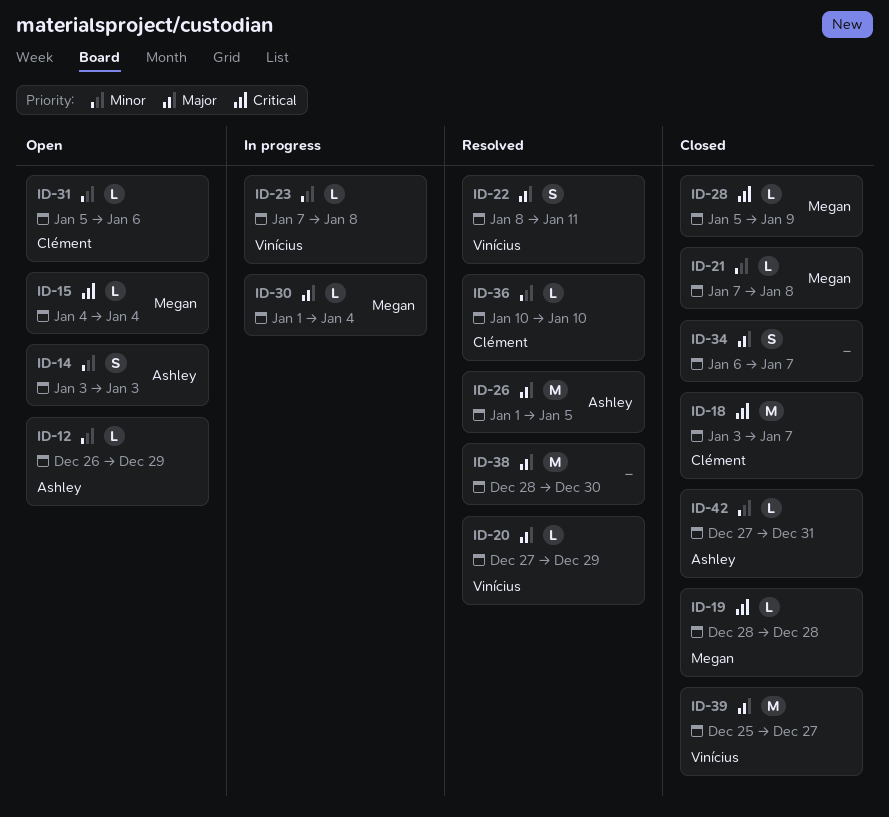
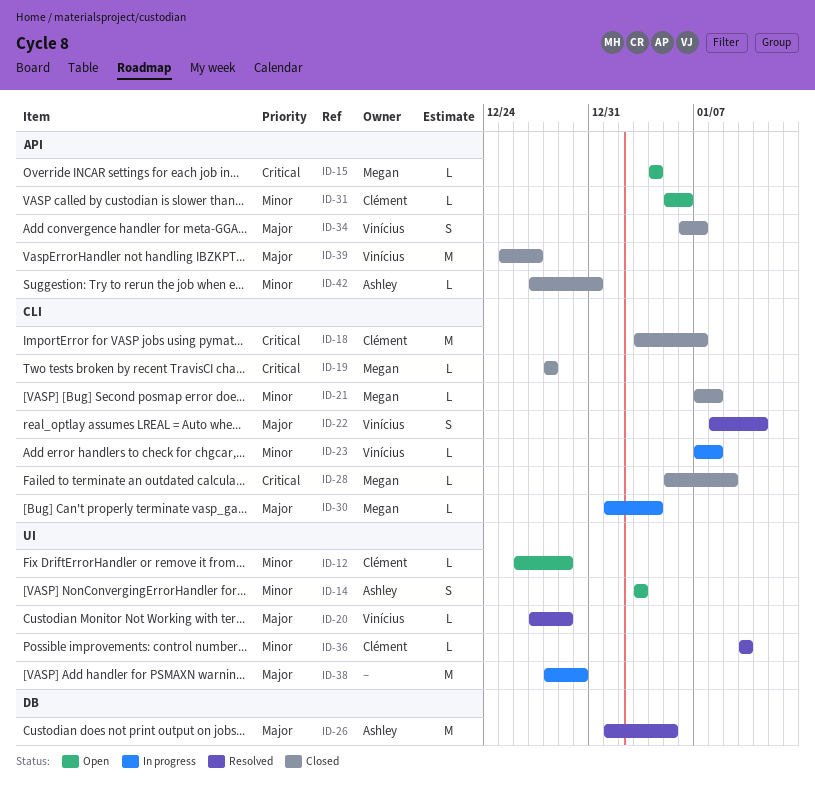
ID-12, owner: Ashley -> Clément
ID-34, owner: none -> Vinícius
ID-38, status: Resolved -> In progress

